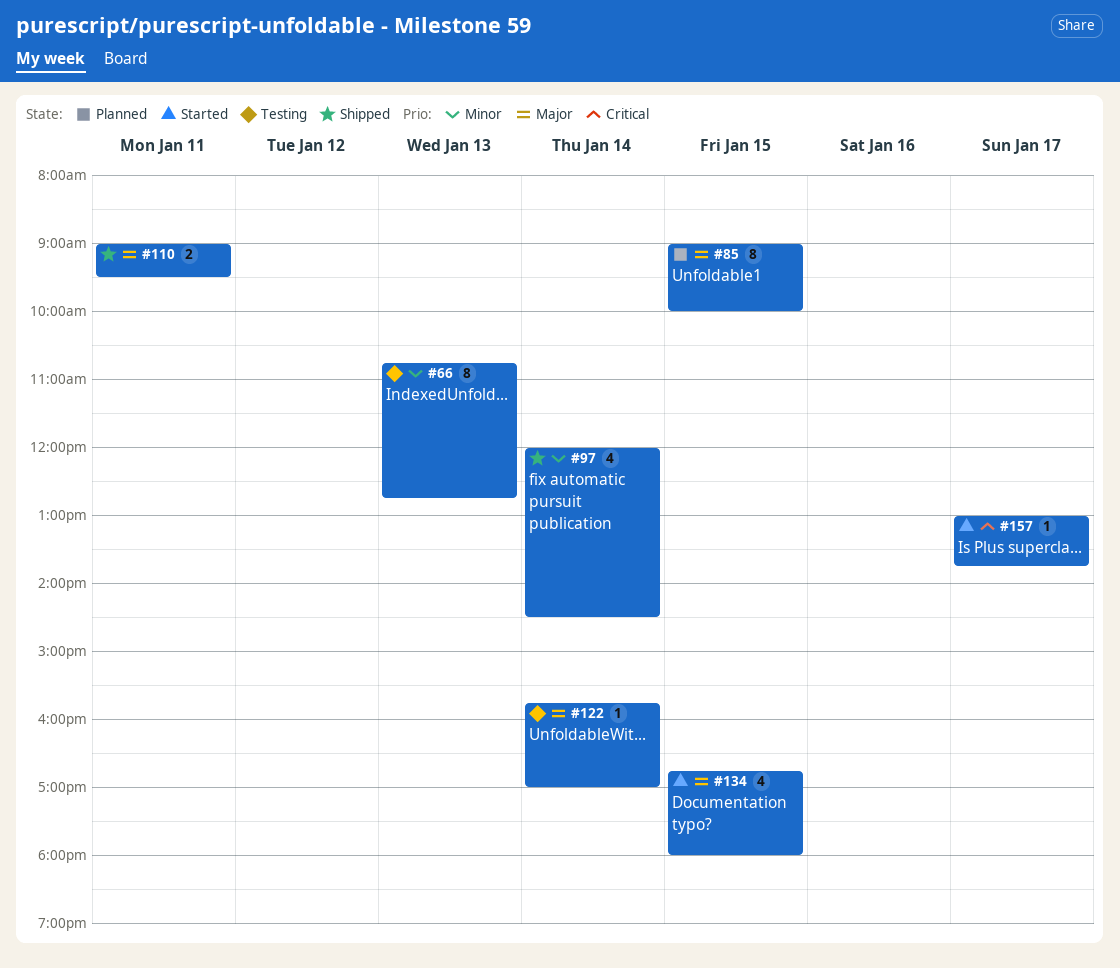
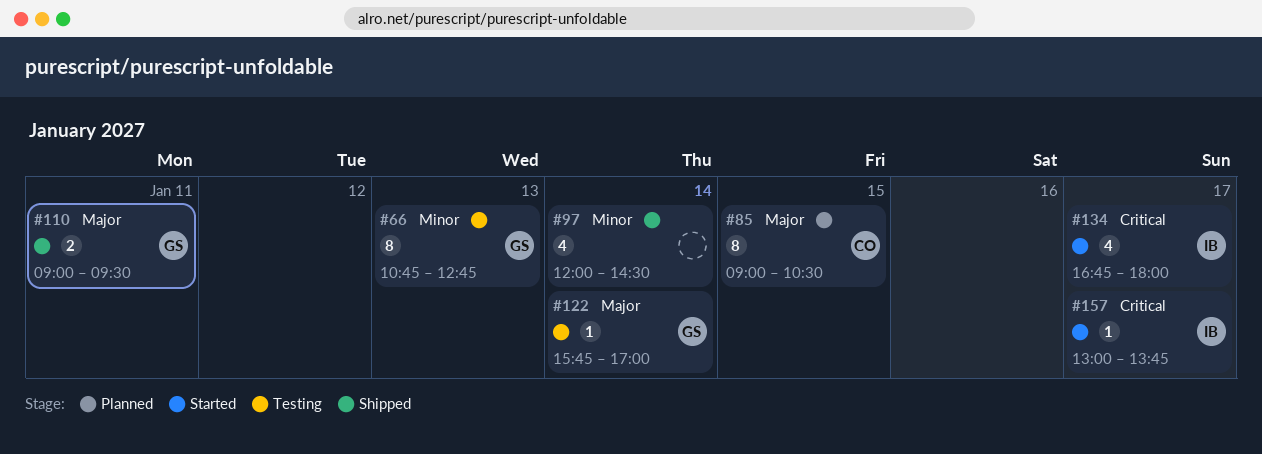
#85, ends: 10:00 -> 10:30
#134, priority: Major -> Critical
#134, day: Jan 15 -> Jan 17

